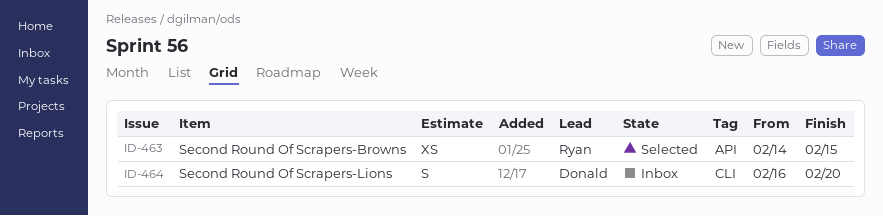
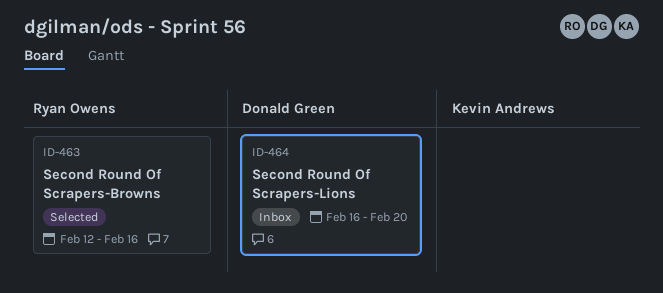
ID-463, start: Feb 14 -> Feb 12
ID-463, due: Feb 15 -> Feb 16

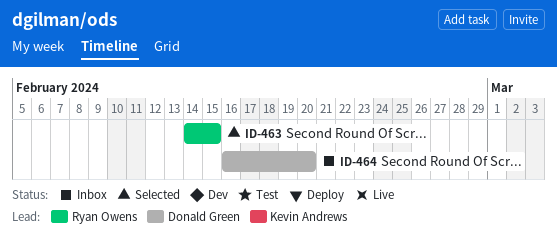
ID-463, start: Feb 12 -> Feb 14
ID-463, due: Feb 16 -> Feb 15

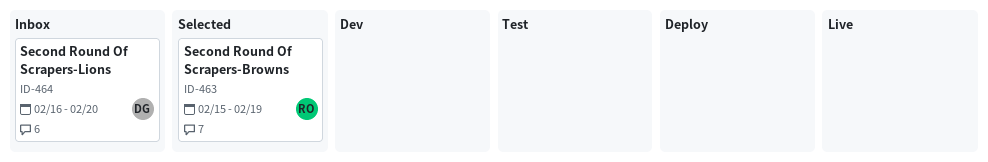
ID-463, start: Feb 14 -> Feb 15
ID-463, due: Feb 15 -> Feb 19

